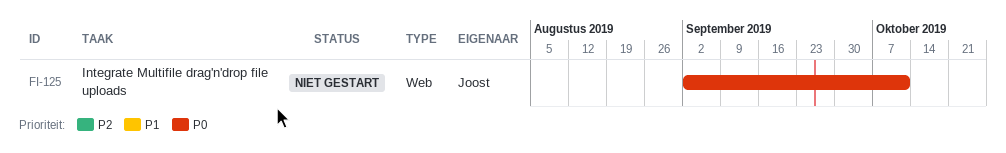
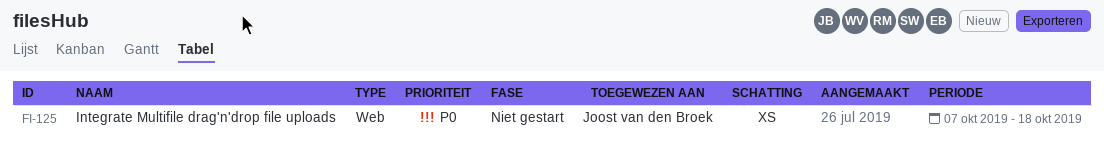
FI-125, start: Sep 2 -> Oct 7
FI-125, due: Oct 11 -> Oct 18

